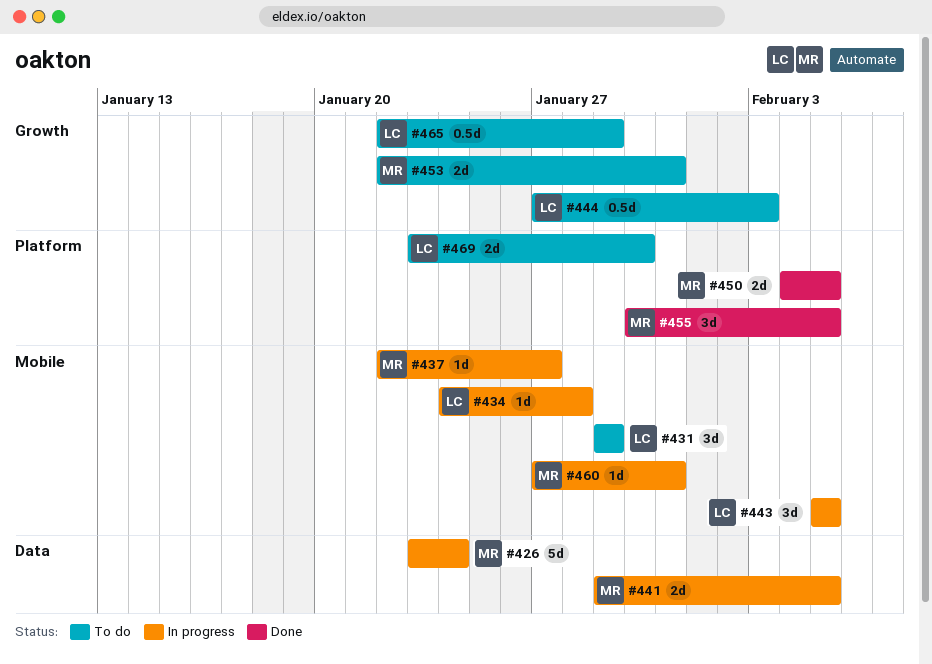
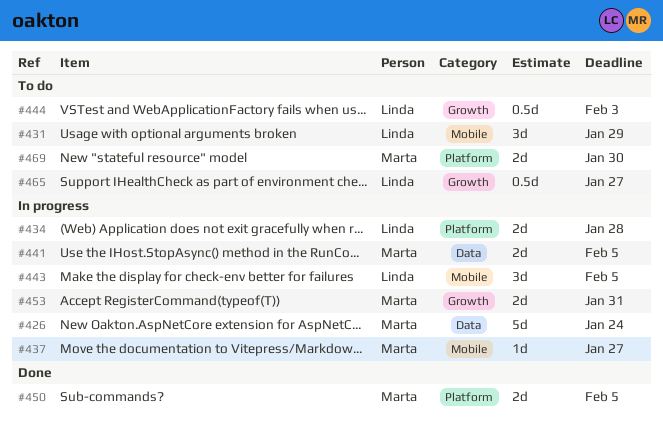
#434, label: Mobile -> Platform
#434, estimate: 1d -> 2d
#453, status: To do -> In progress
#455: present -> none
#460: present -> none
#465, due: Jan 29 -> Jan 27
#469, owner: Linda -> Marta

